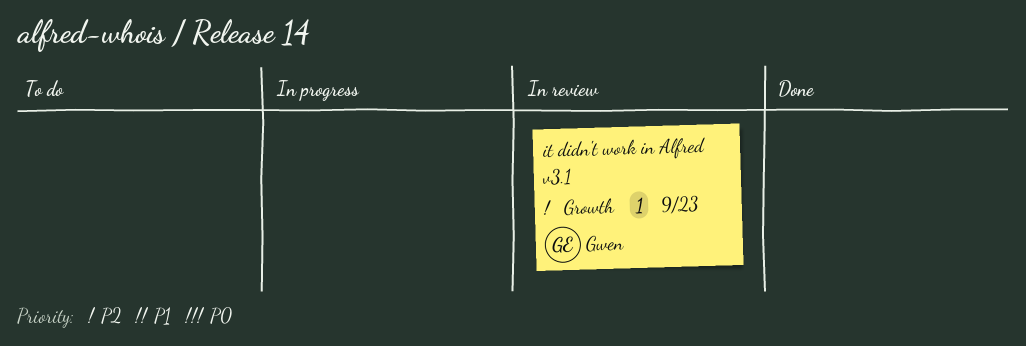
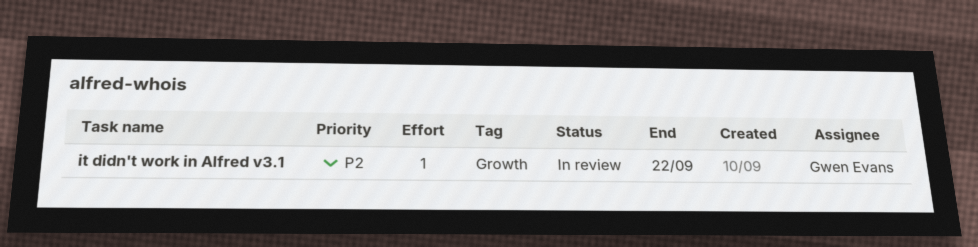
it didn't work in Alfred v3.1, due: Sep 23 -> Sep 22

